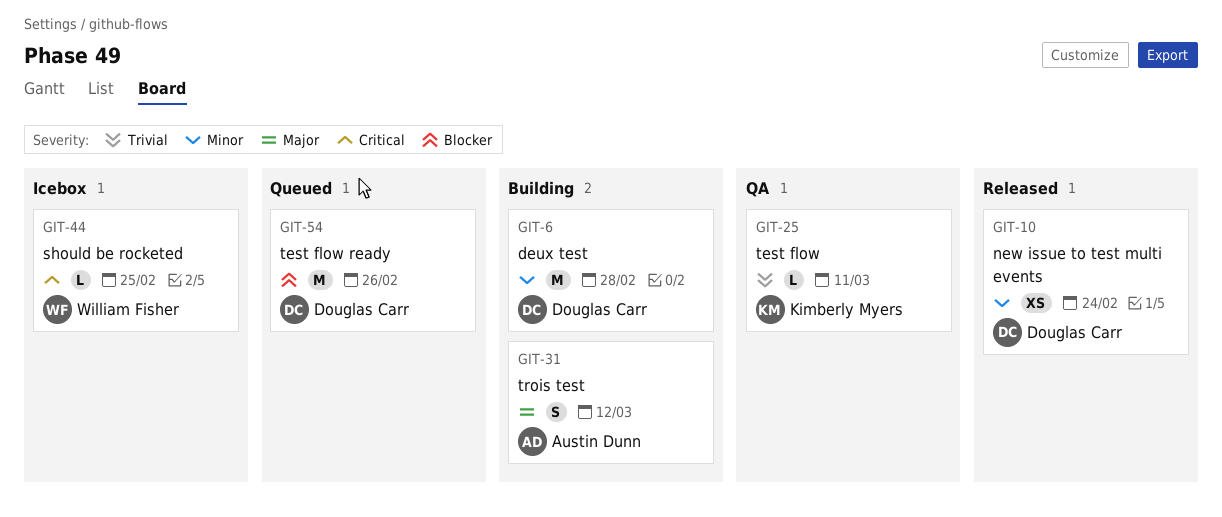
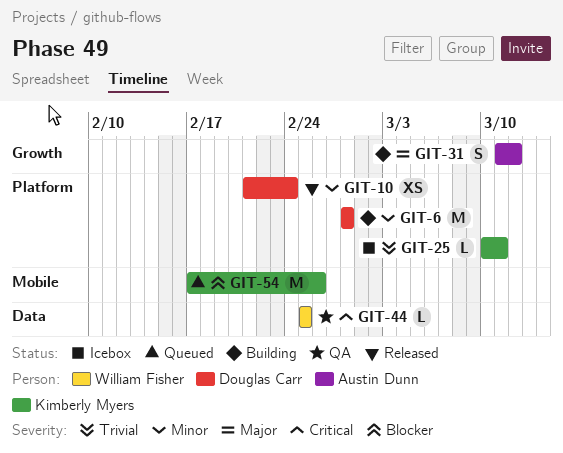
GIT-25, status: QA -> Icebox
GIT-44, status: Icebox -> QA
GIT-54, owner: Douglas Carr -> Kimberly Myers

